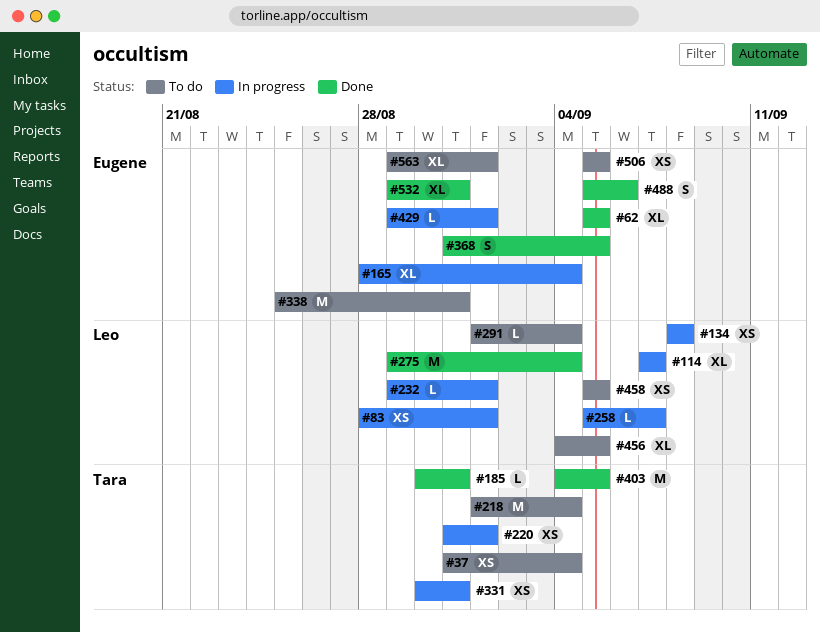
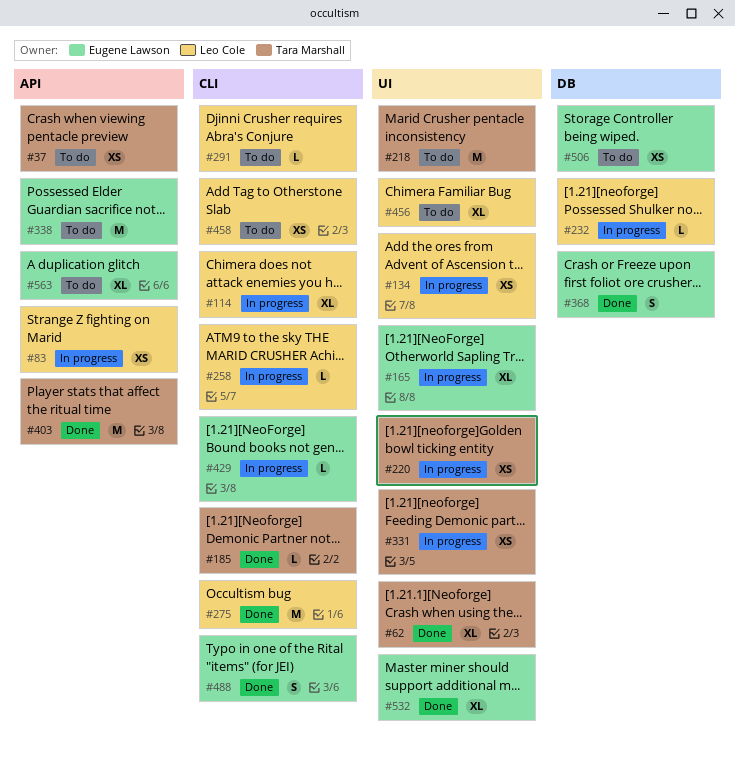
#62, owner: Eugene Lawson -> Tara Marshall

